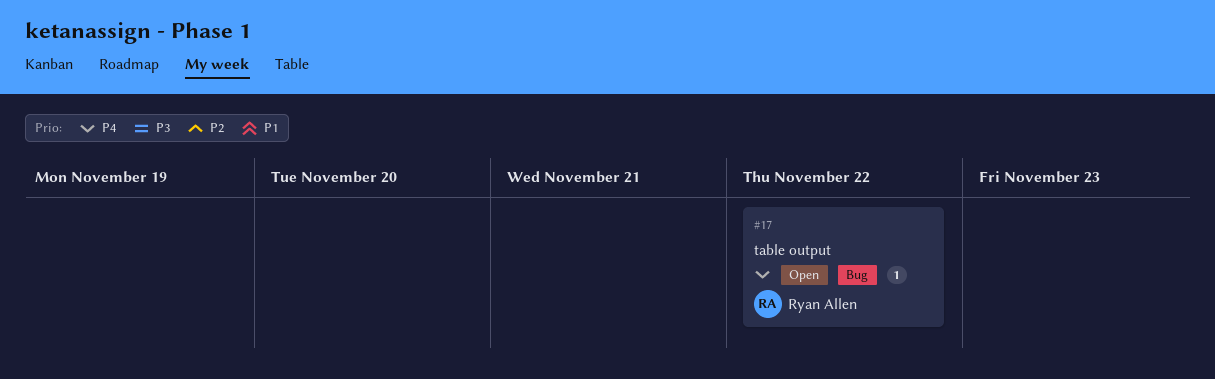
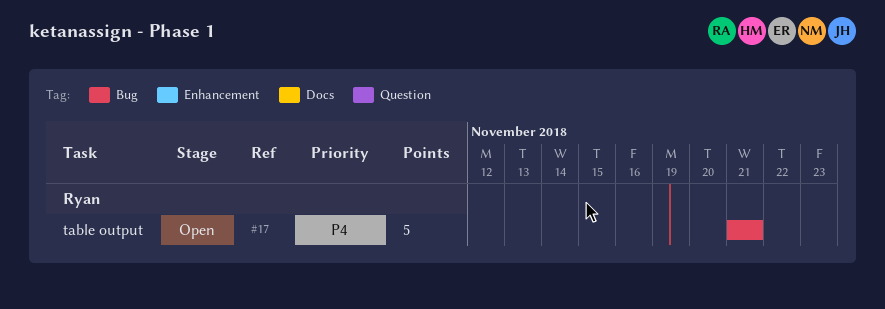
#17, estimate: 1 -> 5
#17, due: Nov 22 -> Nov 21

